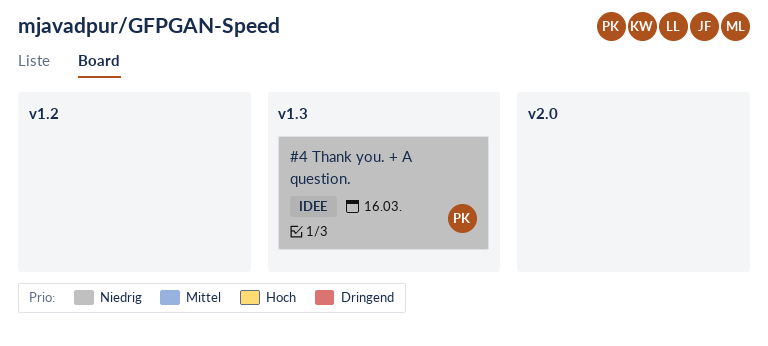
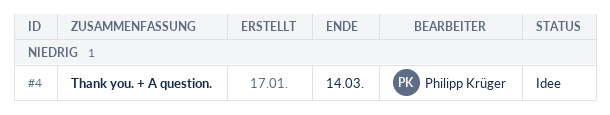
#4, due: Mar 16 -> Mar 14

